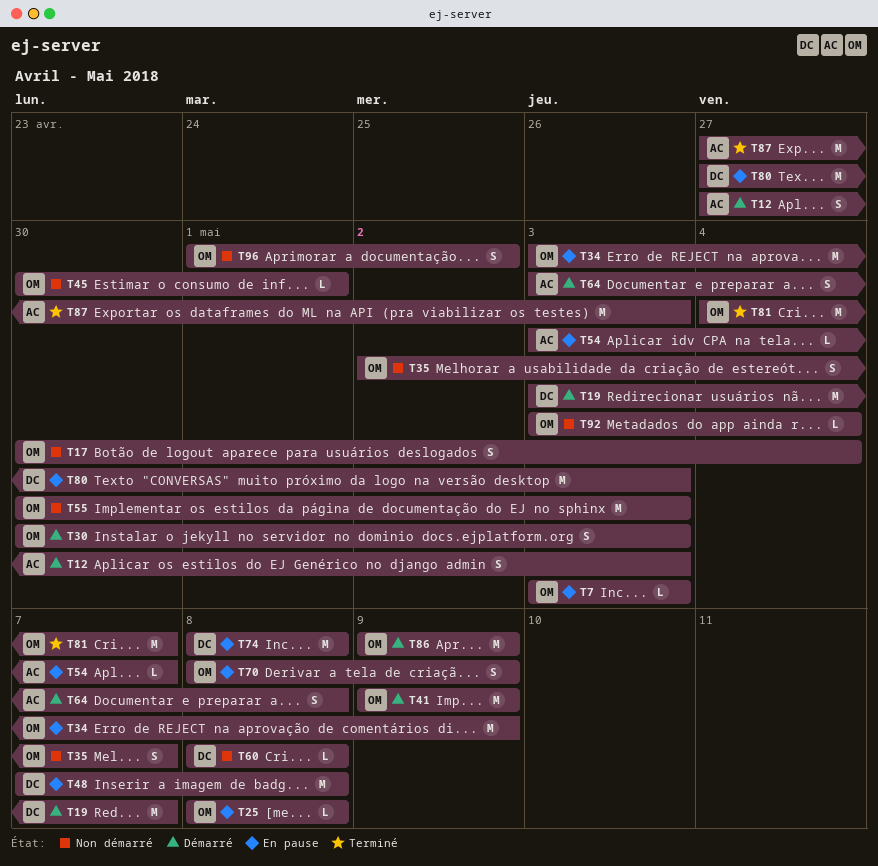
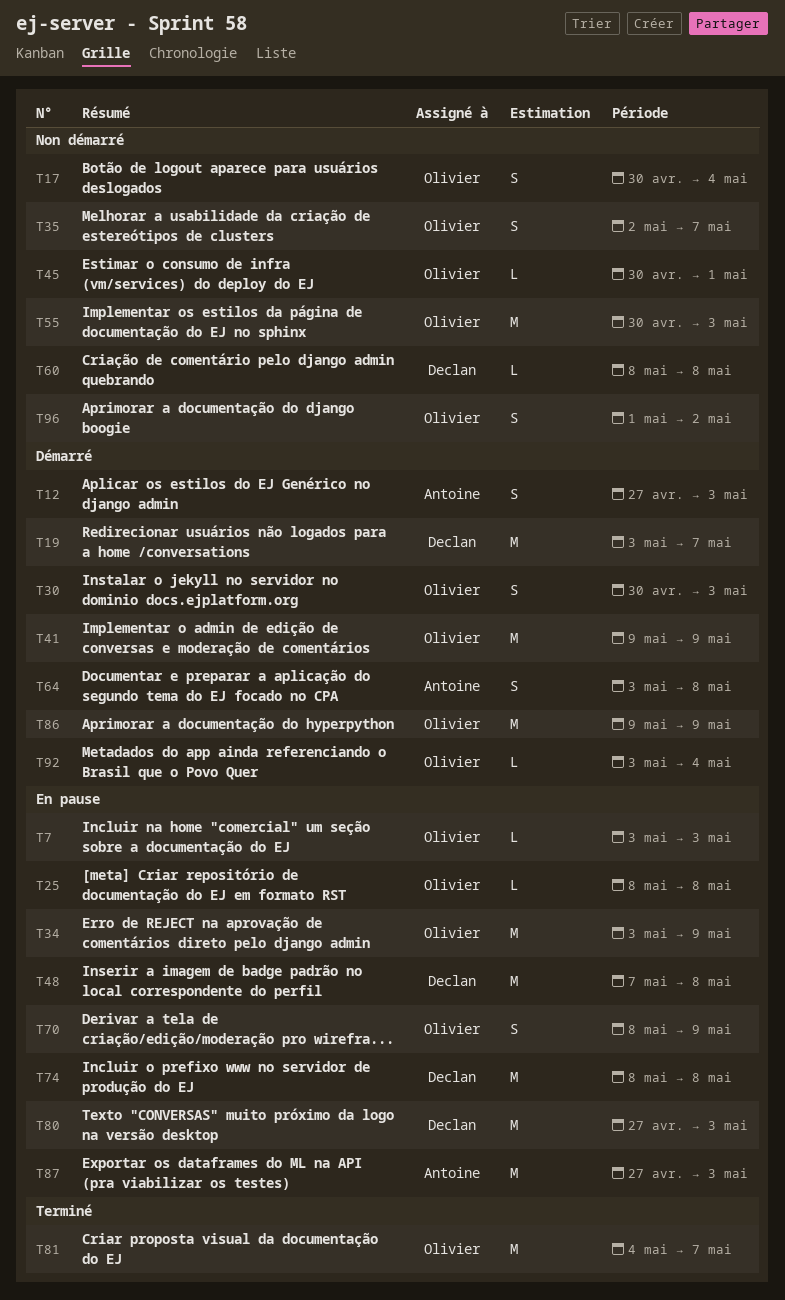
T54: present -> none
T87, status: Terminé -> En pause
T92, status: Non démarré -> Démarré

